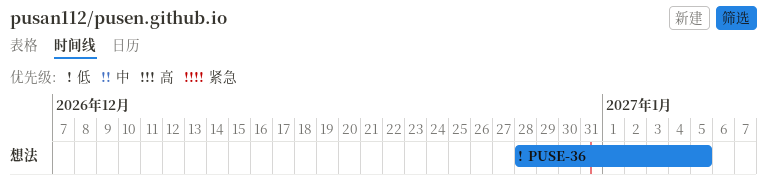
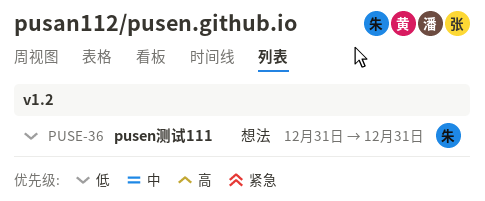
PUSE-36, start: Dec 28 -> Dec 31
PUSE-36, due: Jan 5 -> Dec 31

